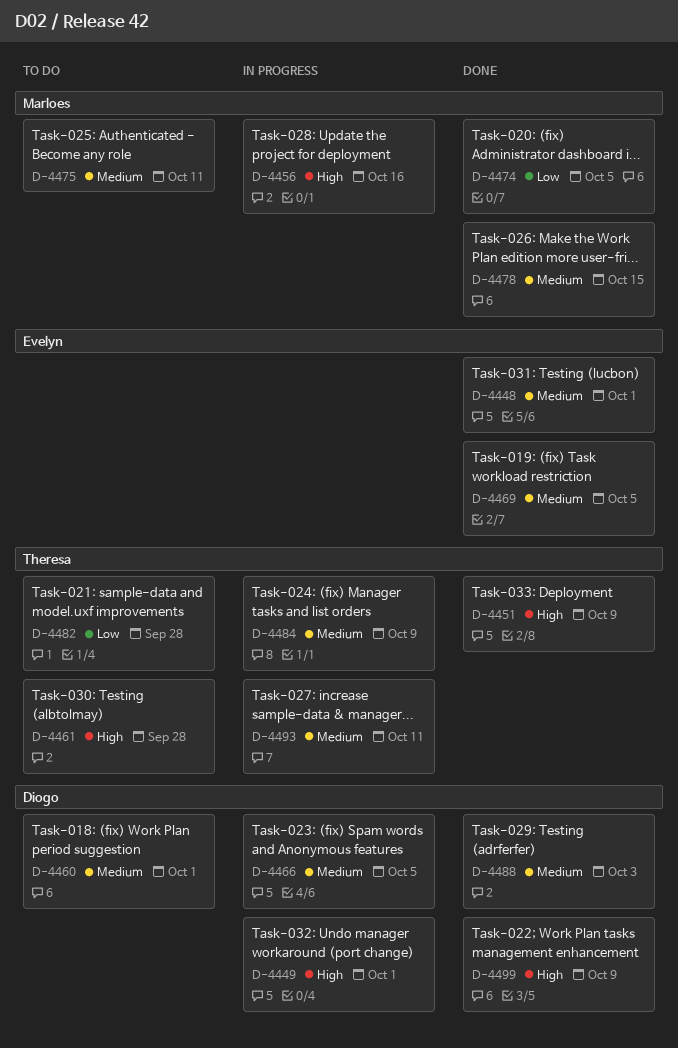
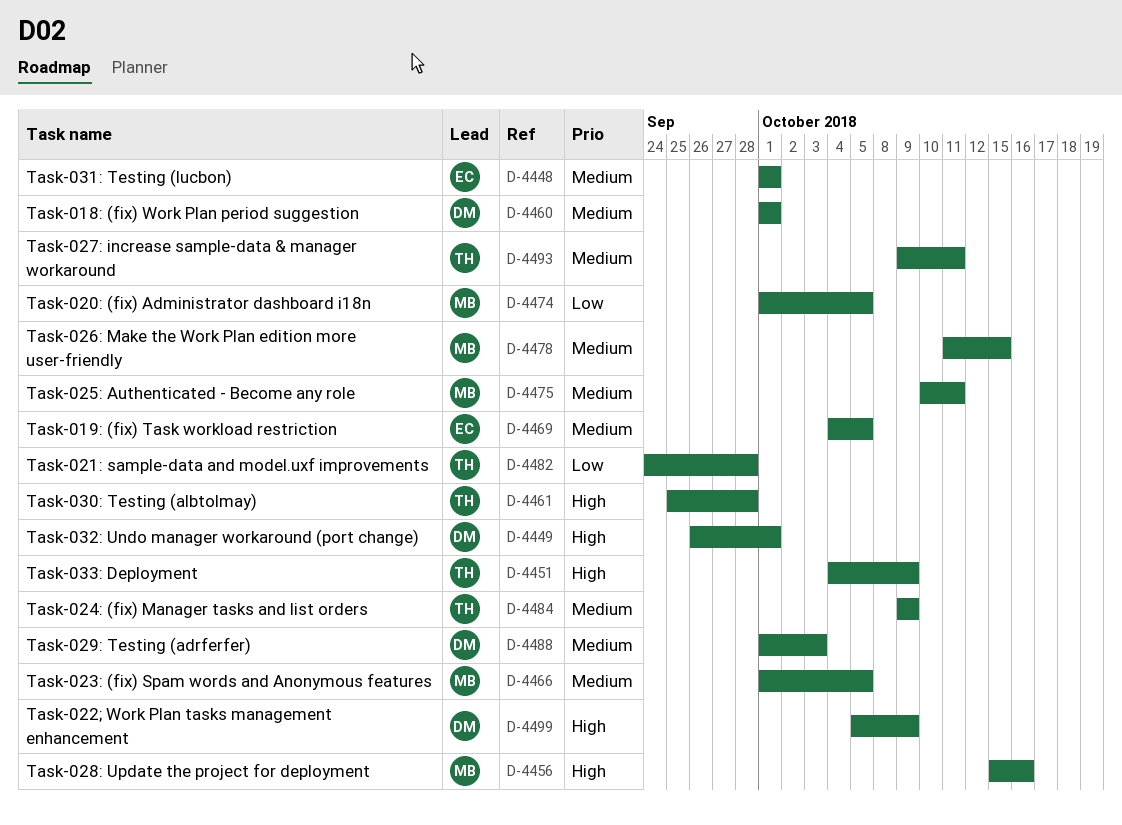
D-4466, owner: Diogo -> Marloes

